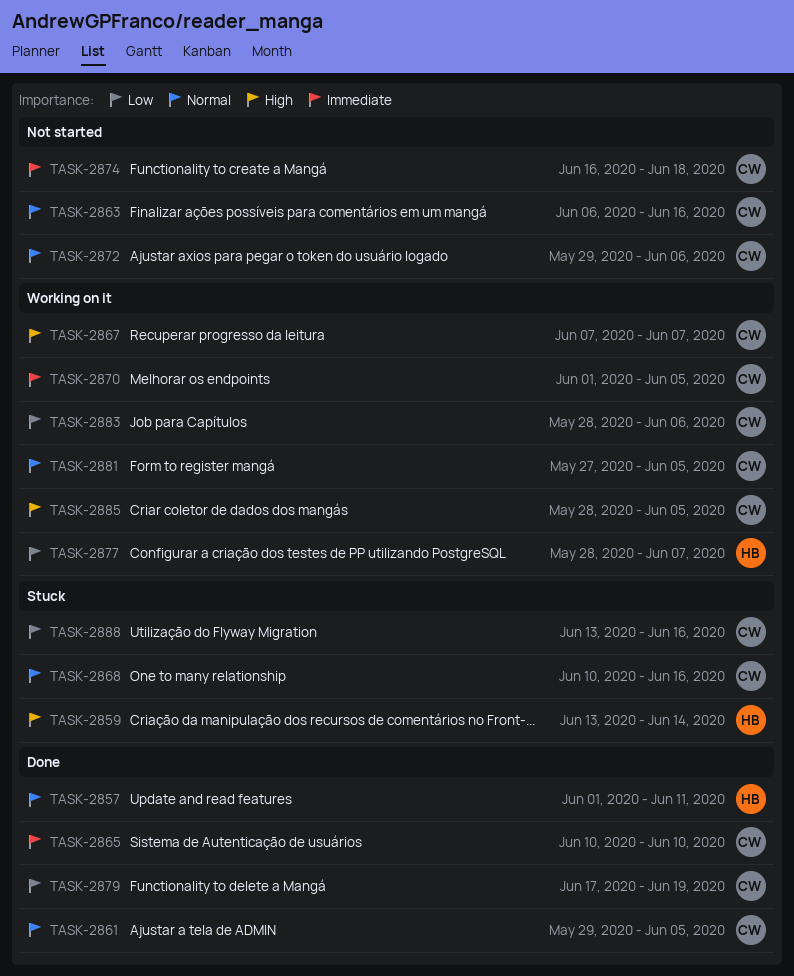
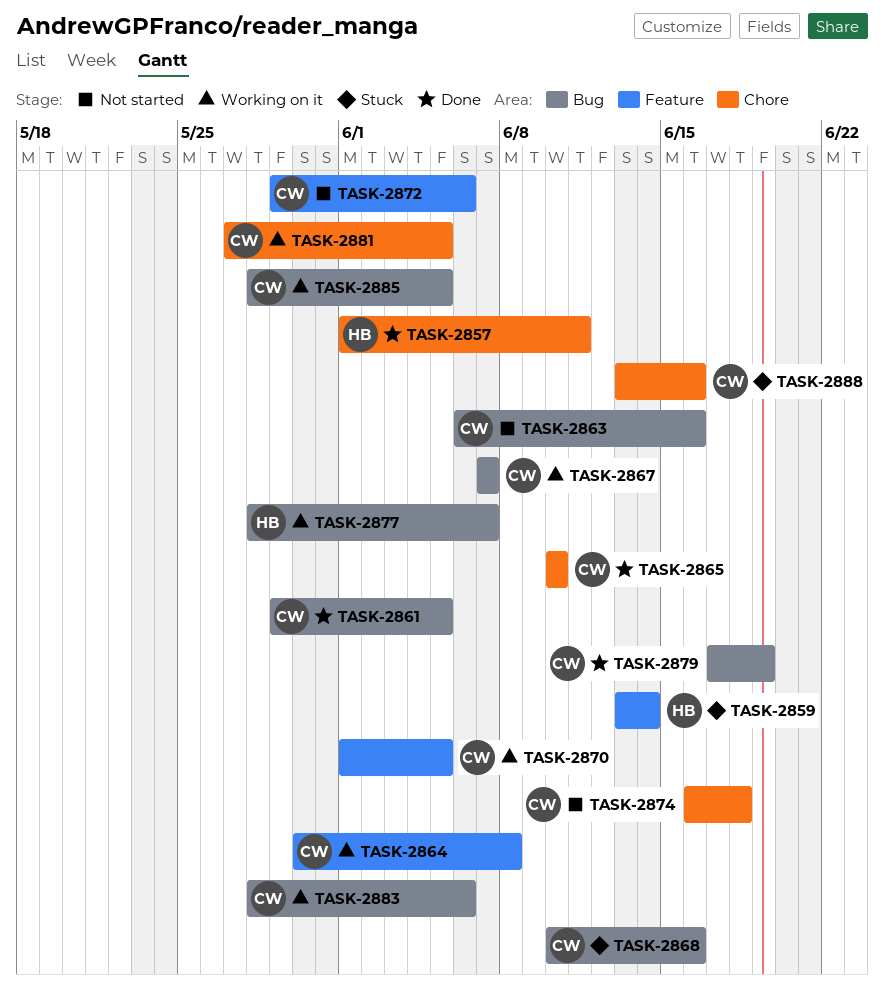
TASK-2864: none -> present

